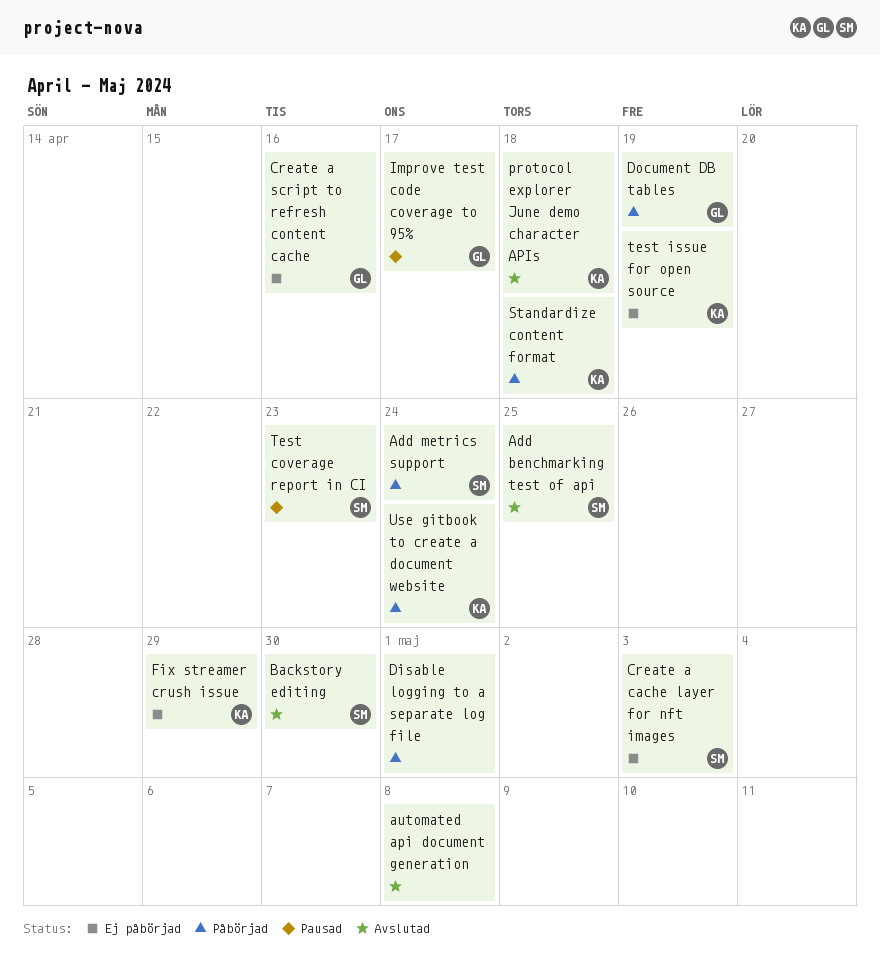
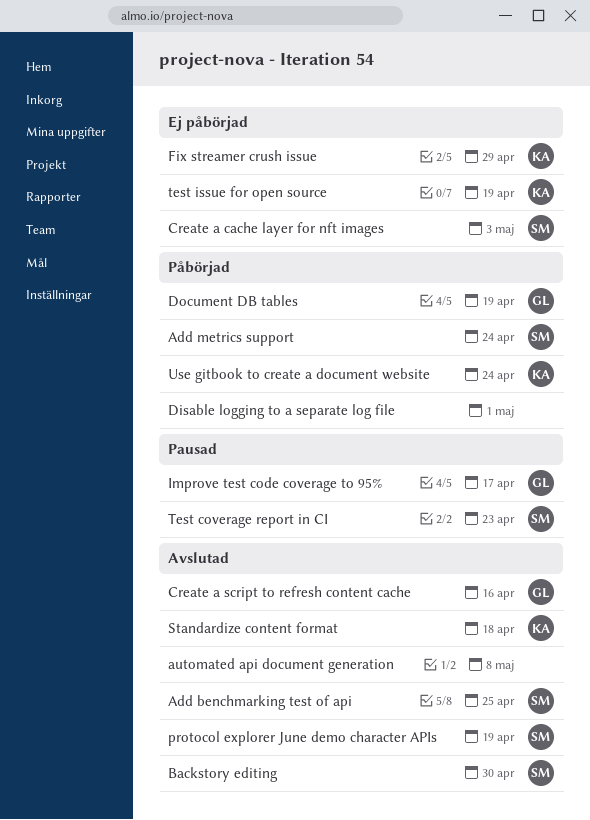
Create a script to refresh content cache, status: Ej påbörjad -> Avslutad
protocol explorer June demo character APIs, owner: KA -> SM
protocol explorer June demo character APIs, due: Apr 18 -> Apr 19
Standardize content format, status: Påbörjad -> Avslutad

